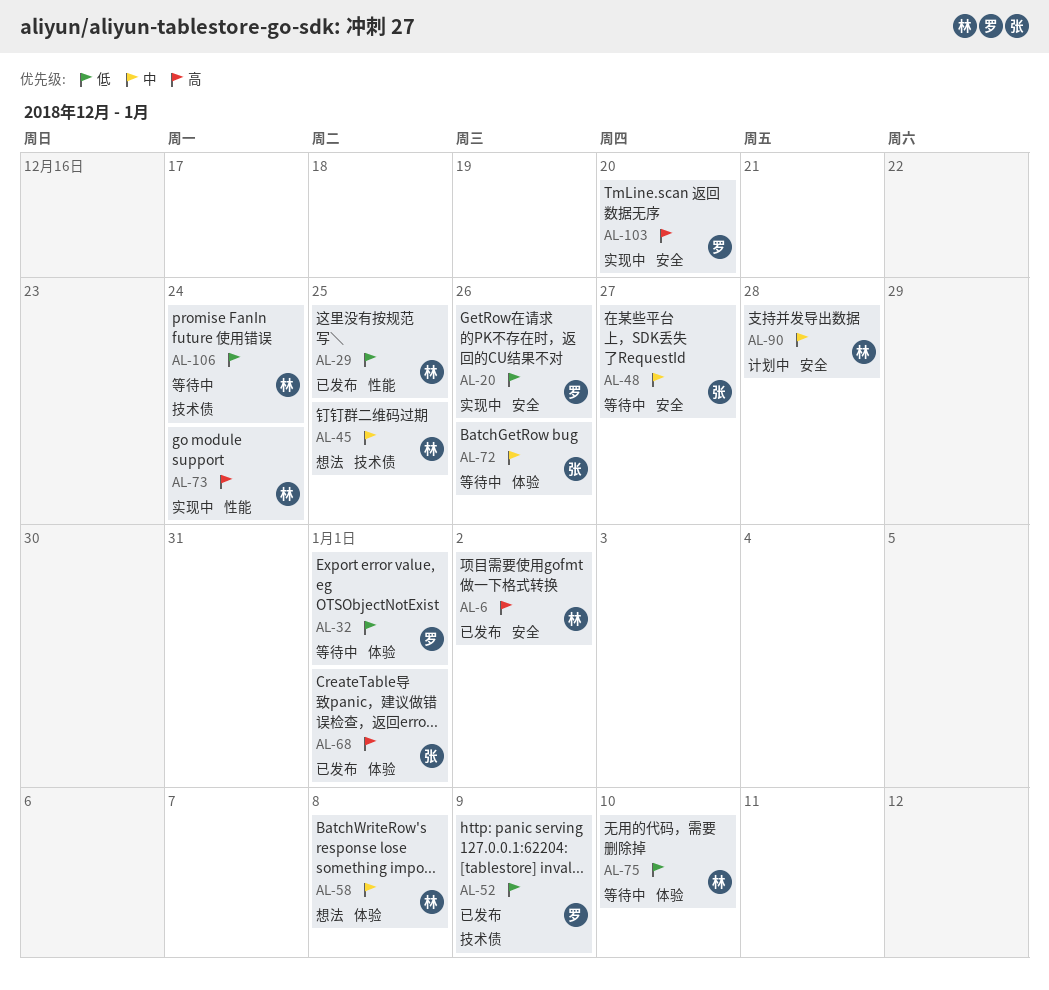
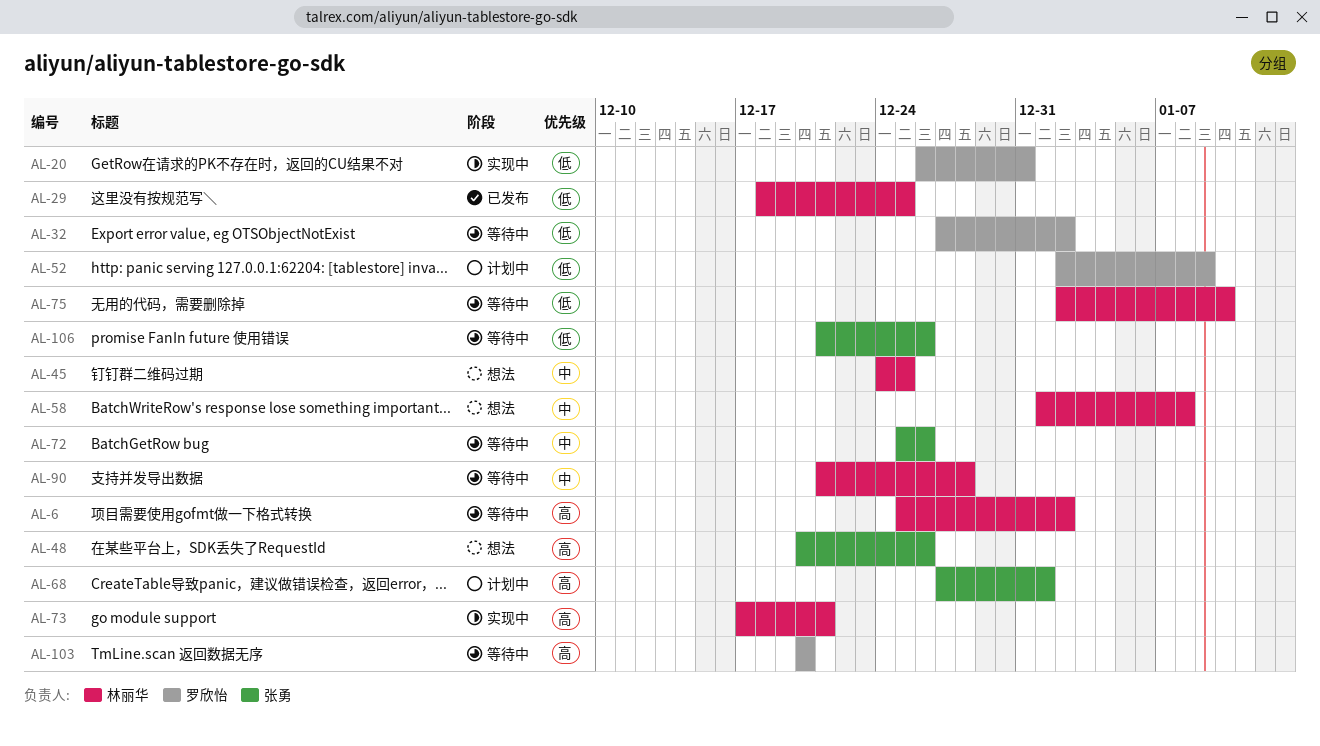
AL-6, status: 已发布 -> 等待中
AL-20, due: Dec 26 -> Dec 31
AL-32, due: Jan 1 -> Jan 2
AL-48, status: 等待中 -> 想法
AL-48, priority: 中 -> 高
AL-48, due: Dec 27 -> Dec 26
AL-52, status: 已发布 -> 计划中
AL-68, status: 已发布 -> 计划中
AL-73, due: Dec 24 -> Dec 21
AL-90, status: 计划中 -> 等待中
AL-103, status: 实现中 -> 等待中
AL-106, owner: 林丽华 -> 张勇
AL-106, due: Dec 24 -> Dec 26

